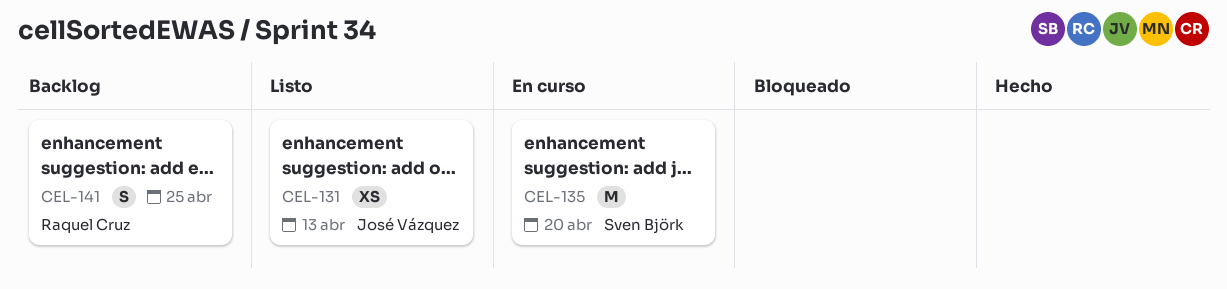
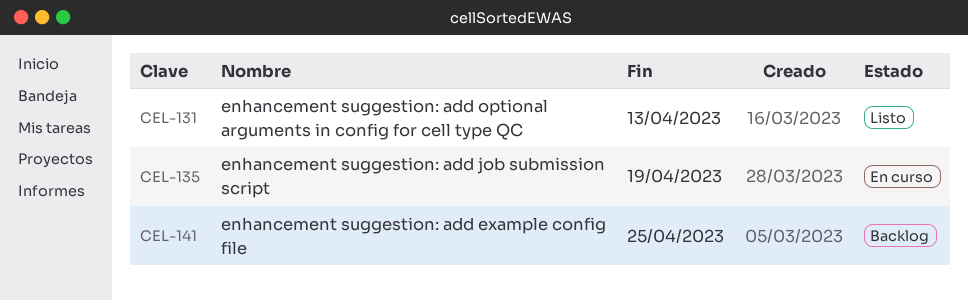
CEL-135, due: Apr 20 -> Apr 19

